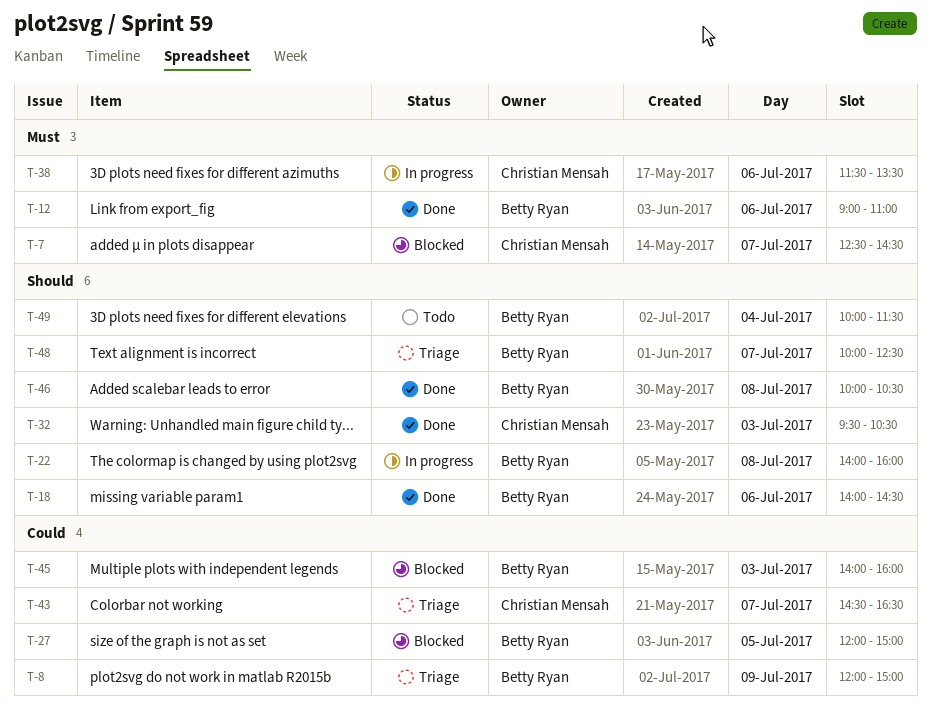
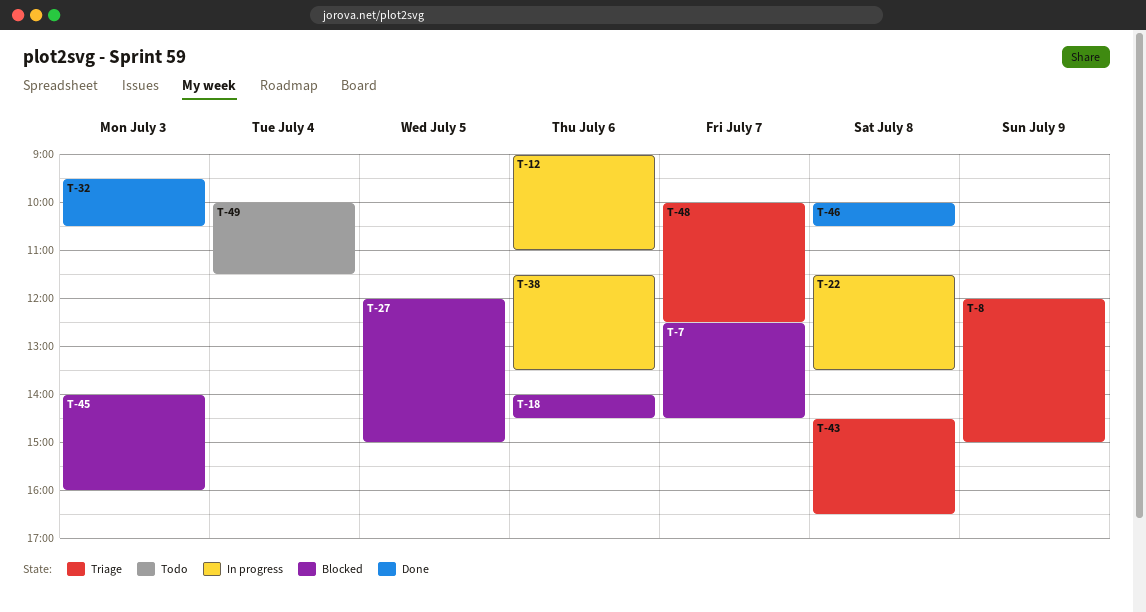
T-12, status: Done -> In progress
T-18, status: Done -> Blocked
T-22, begins: 14:00 -> 11:30
T-22, ends: 16:00 -> 13:30
T-43, day: Jul 7 -> Jul 8

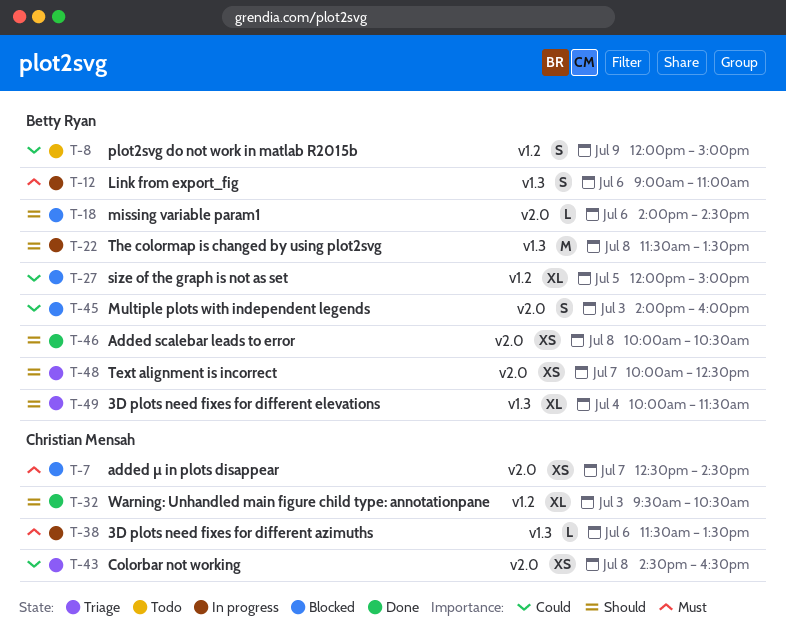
T-8, status: Triage -> Todo
T-49, status: Todo -> Triage

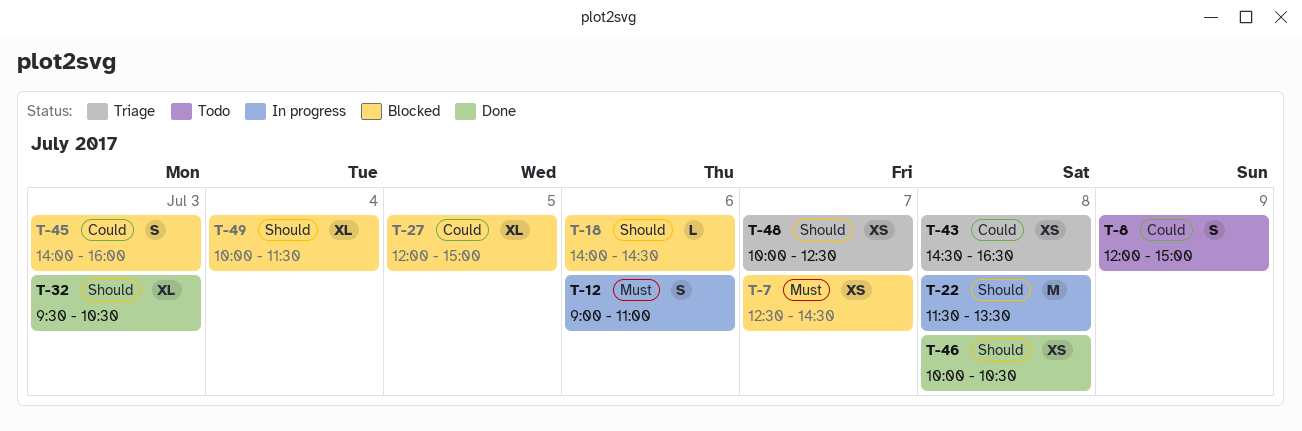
T-38: present -> none
T-49, status: Triage -> Blocked

